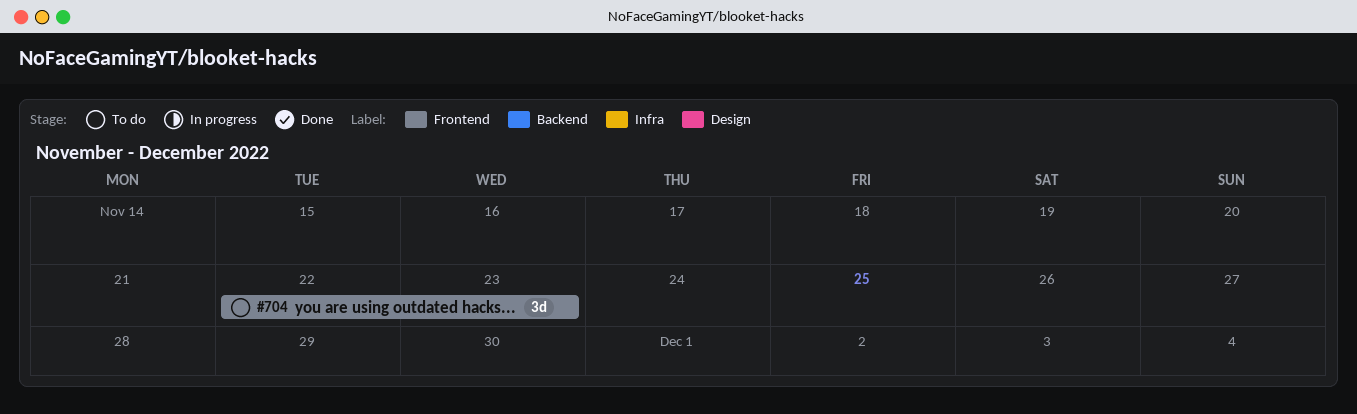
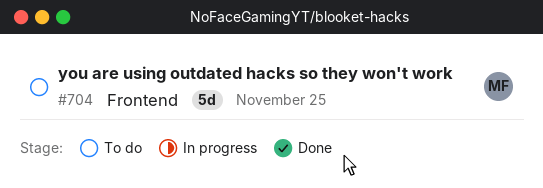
#704, estimate: 3d -> 5d
#704, due: Nov 23 -> Nov 25

